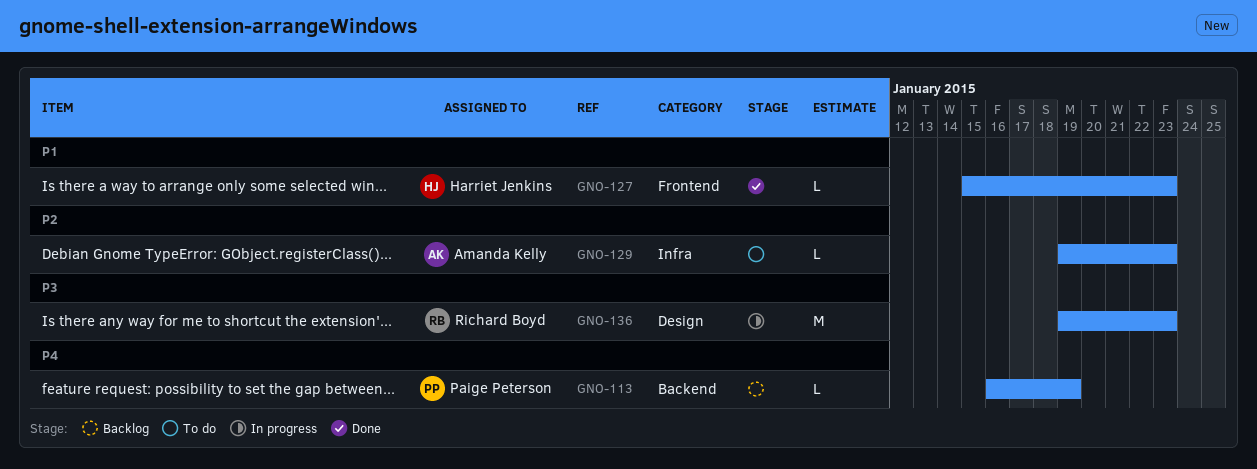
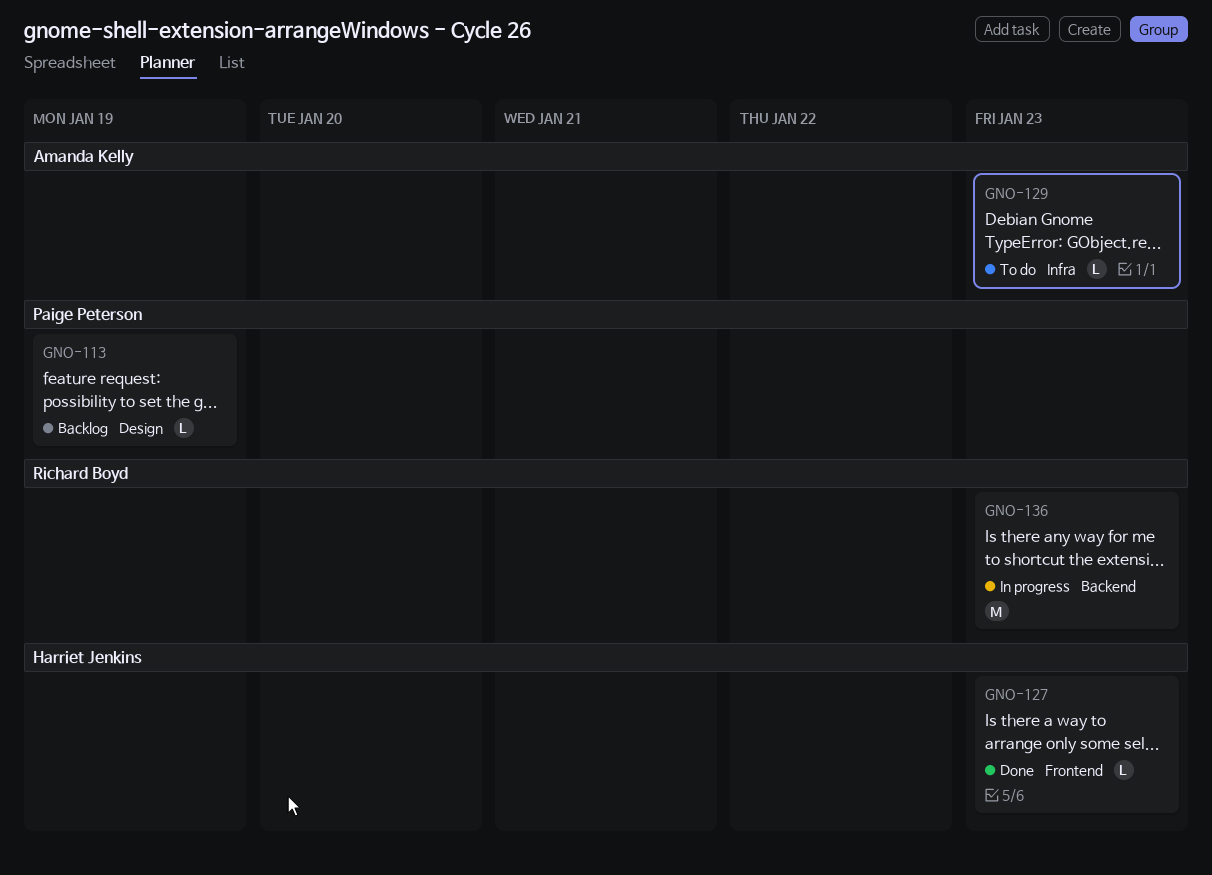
GNO-113, label: Backend -> Design
GNO-136, label: Design -> Backend

